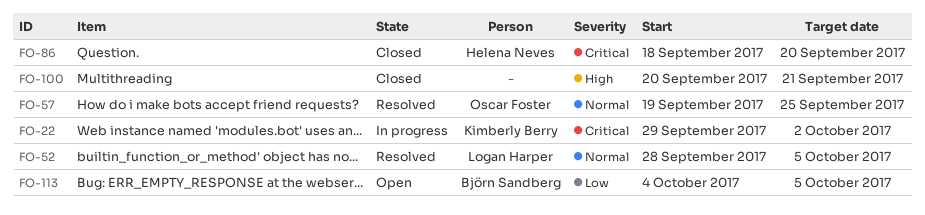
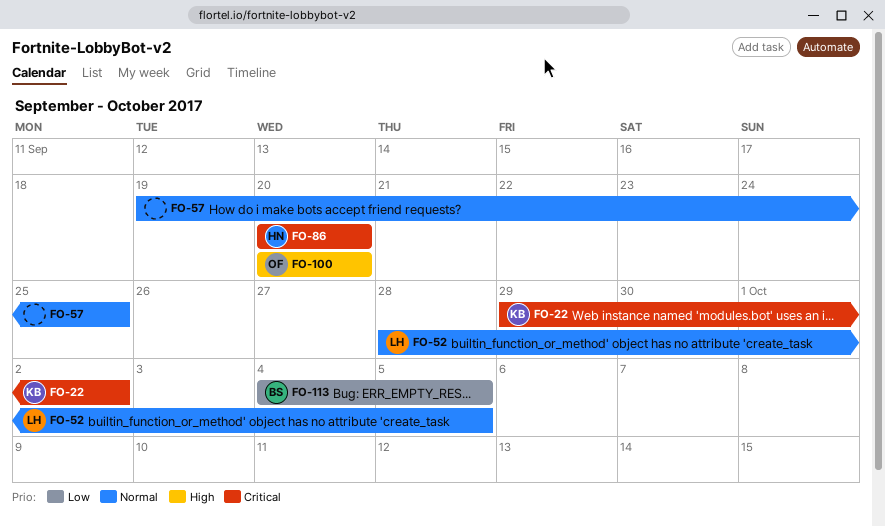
FO-57, owner: Oscar Foster -> none
FO-86, start: Sep 18 -> Sep 20
FO-100, owner: none -> Oscar Foster
FO-100, due: Sep 21 -> Sep 20

